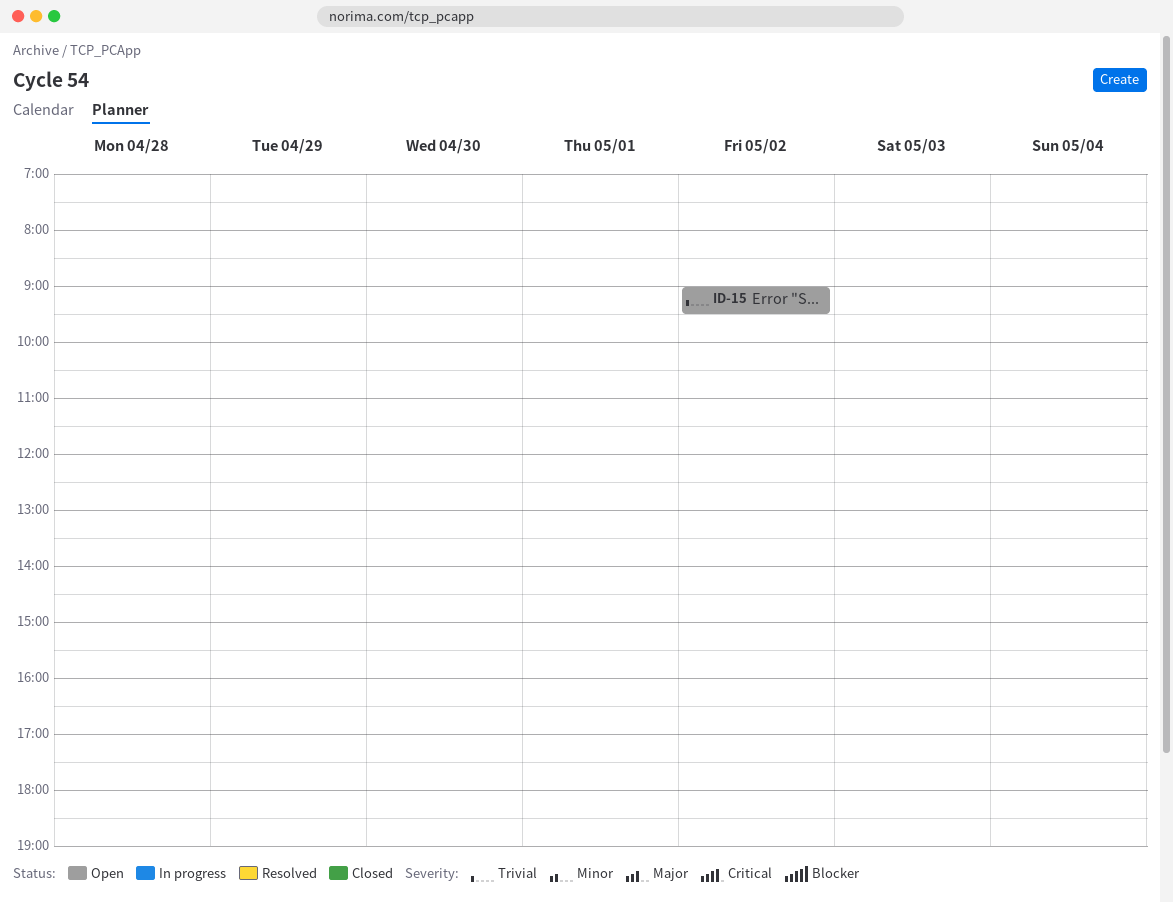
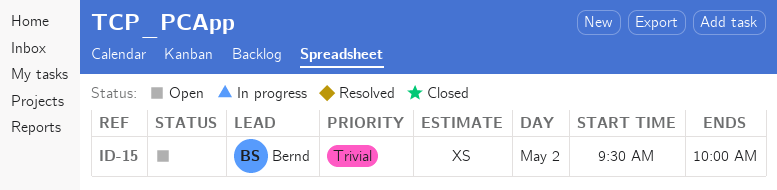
ID-15, begins: 09:00 -> 09:30
ID-15, ends: 09:30 -> 10:00

